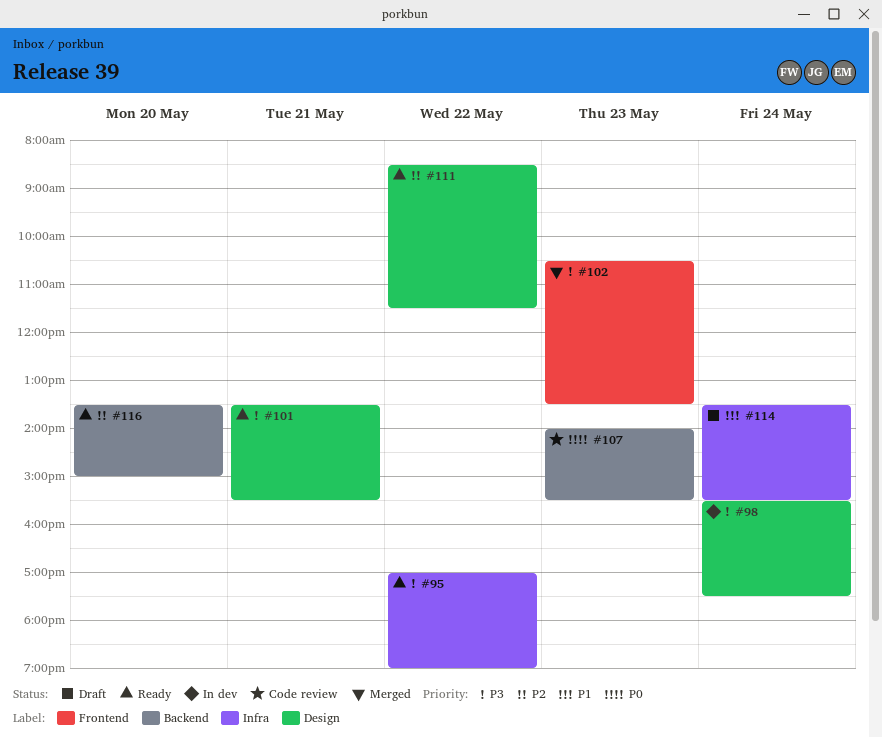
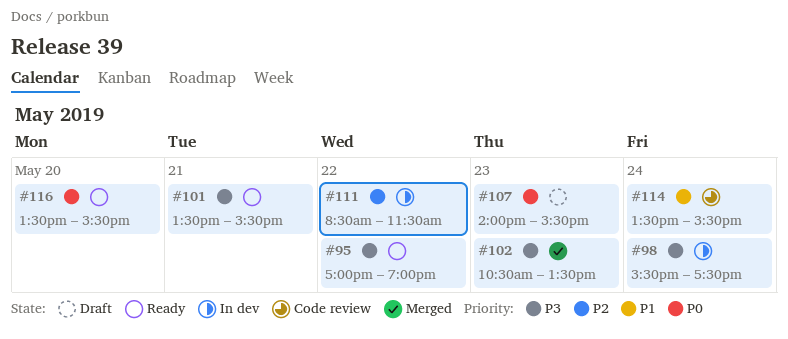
#107, status: Code review -> Draft
#111, status: Ready -> In dev
#114, status: Draft -> Code review
#116, priority: P2 -> P0
#116, ends: 15:00 -> 15:30

